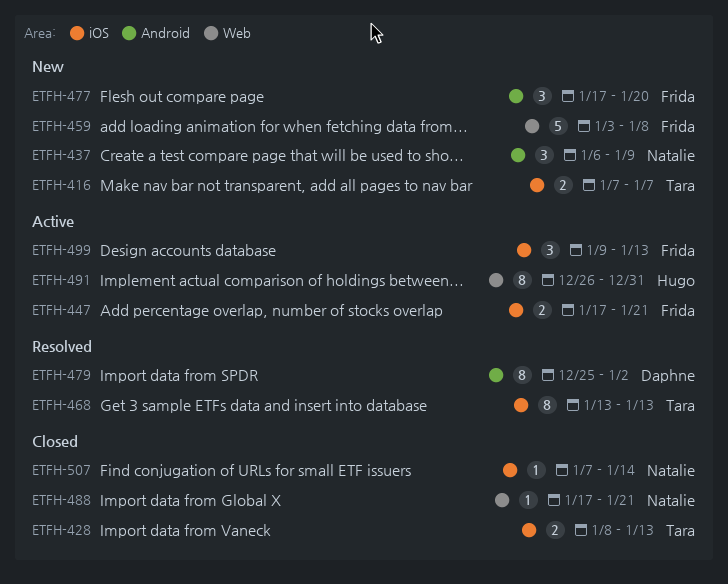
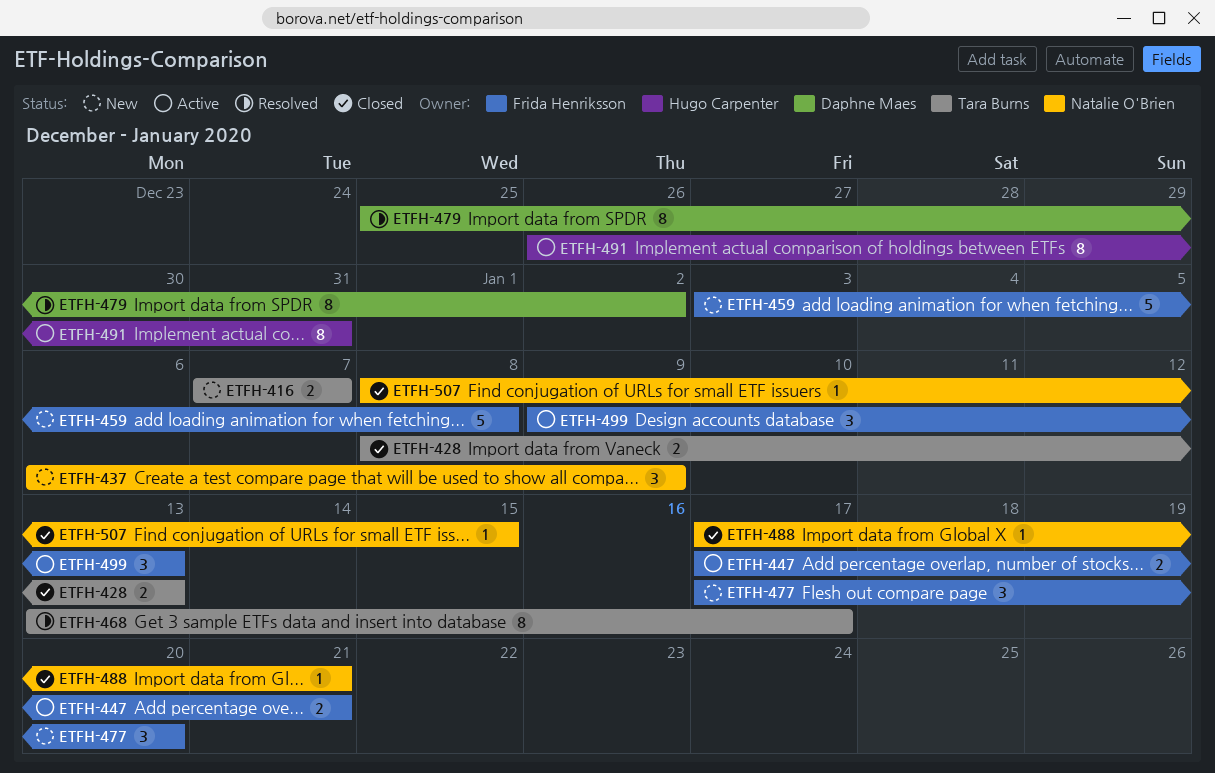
ETFH-468, due: Jan 13 -> Jan 17
ETFH-507, start: Jan 7 -> Jan 8
ETFH-507, due: Jan 14 -> Jan 15

